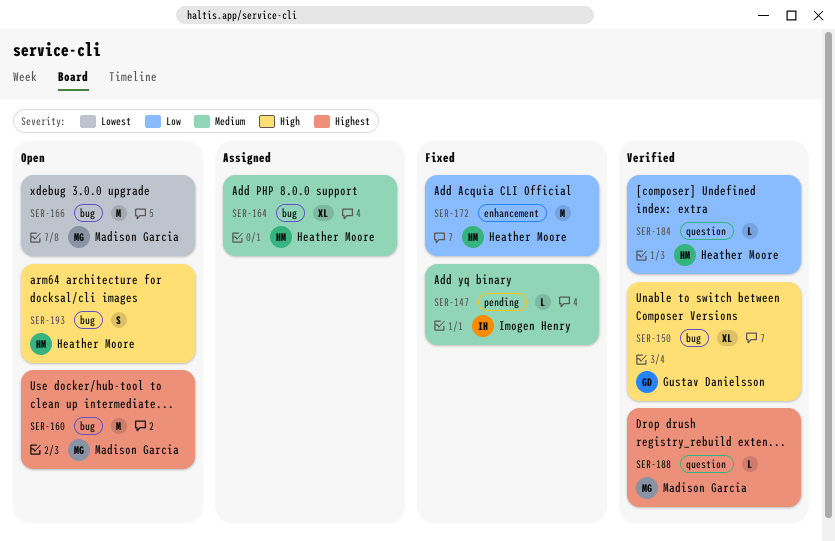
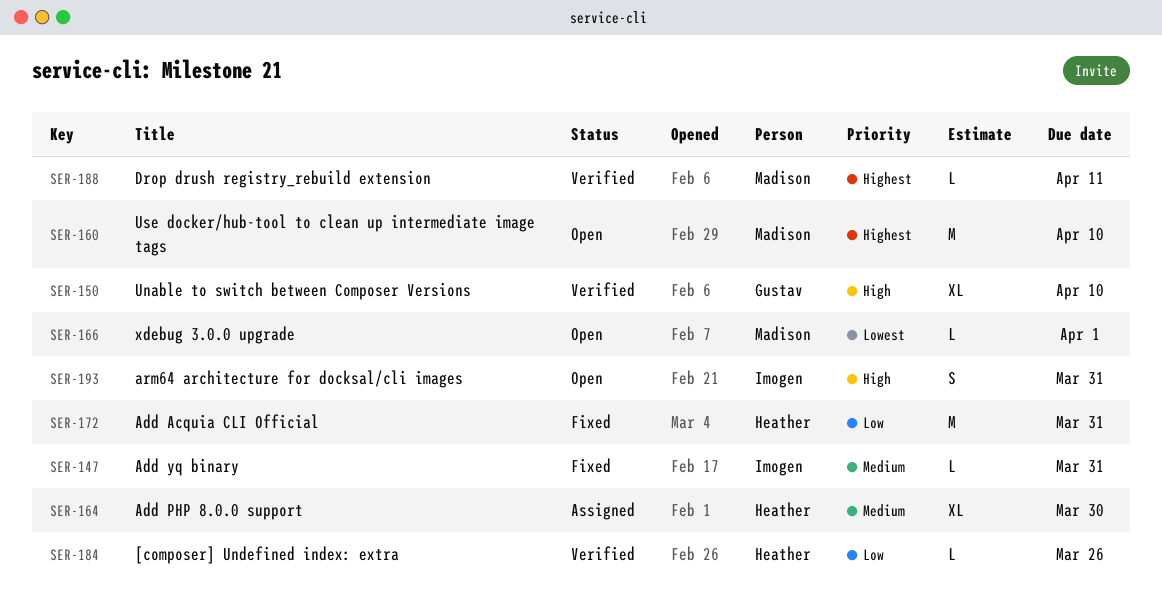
SER-166, estimate: M -> L
SER-193, owner: Heather Moore -> Imogen Henry

